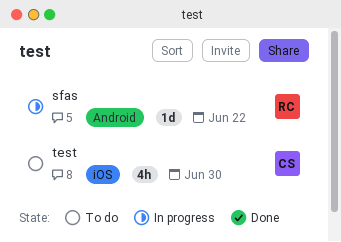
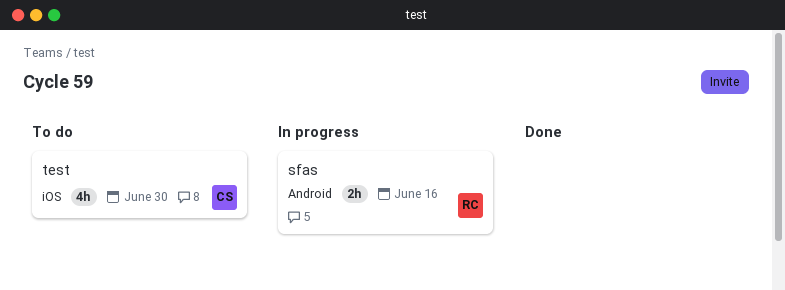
sfas, estimate: 1d -> 2h
sfas, due: Jun 22 -> Jun 16

